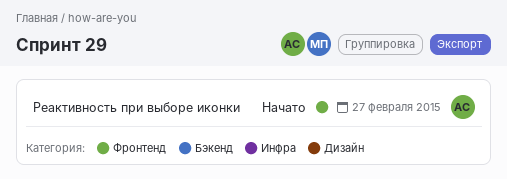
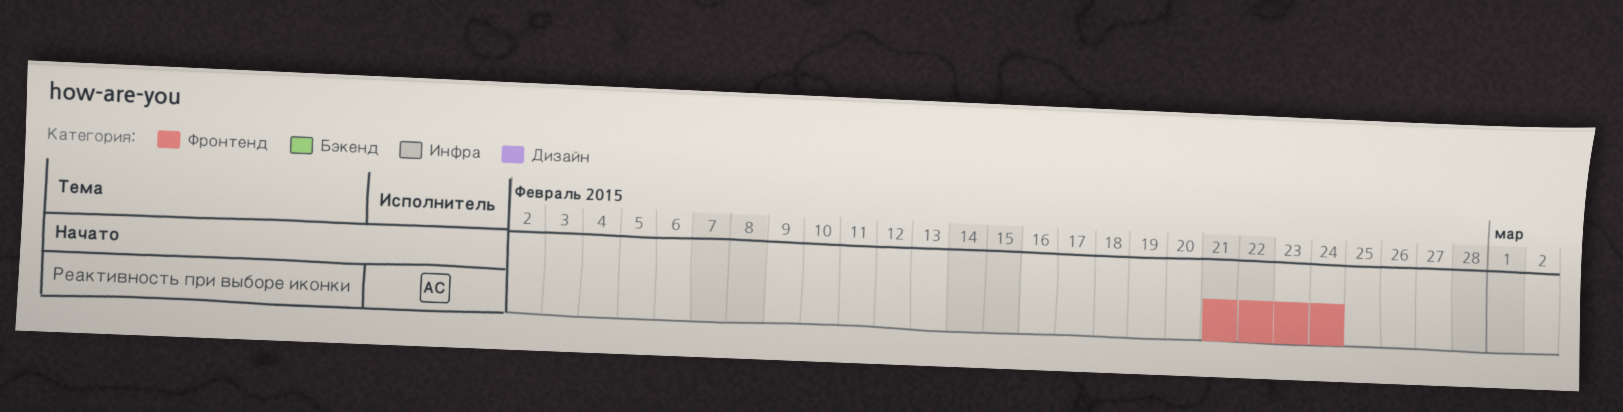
Реактивность при выборе иконки, due: Feb 27 -> Feb 24

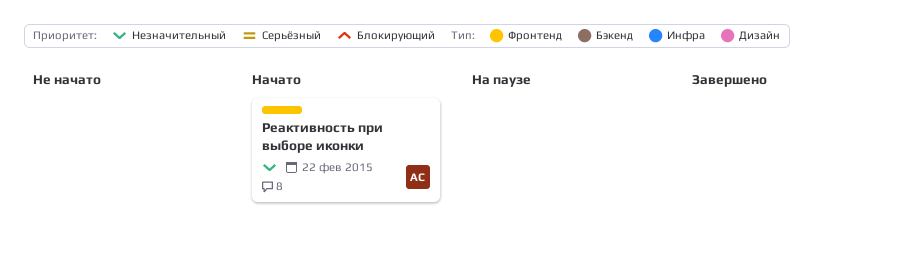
Реактивность при выборе иконки, due: Feb 24 -> Feb 22

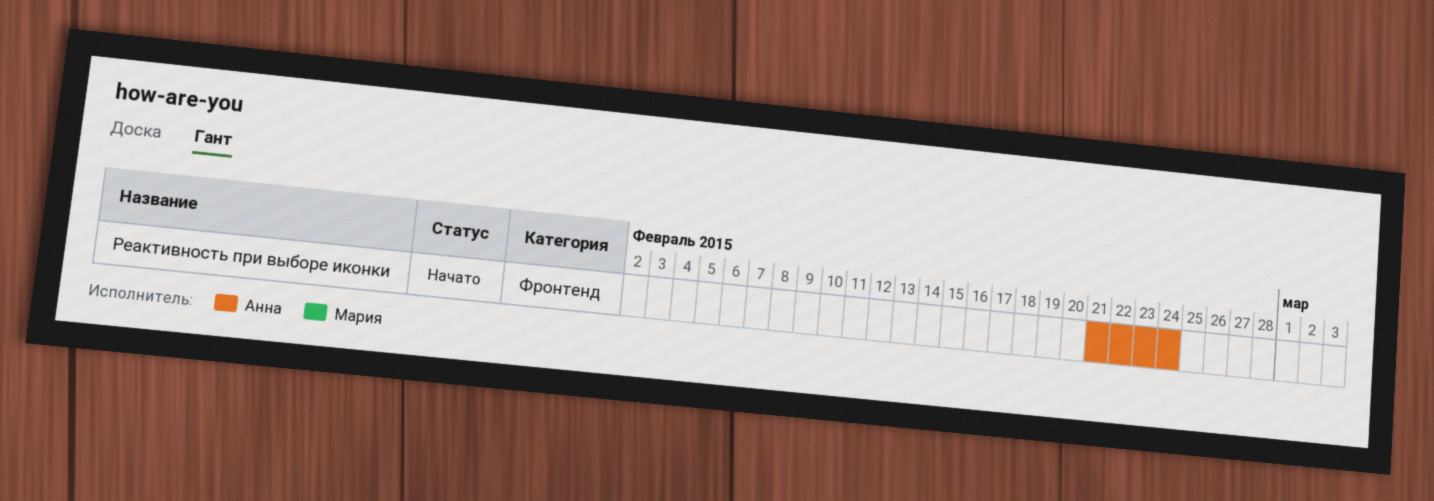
Реактивность при выборе иконки, due: Feb 22 -> Feb 24

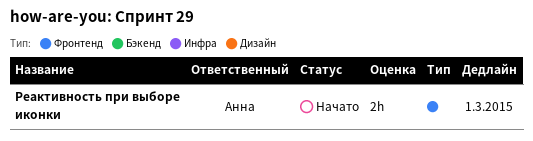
Реактивность при выборе иконки, due: Feb 24 -> Mar 1

